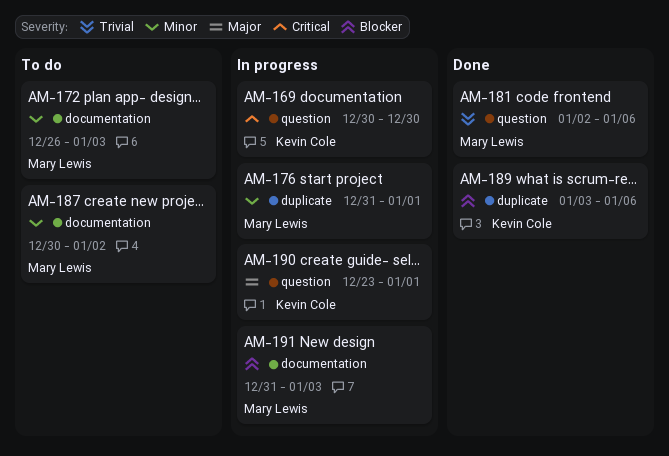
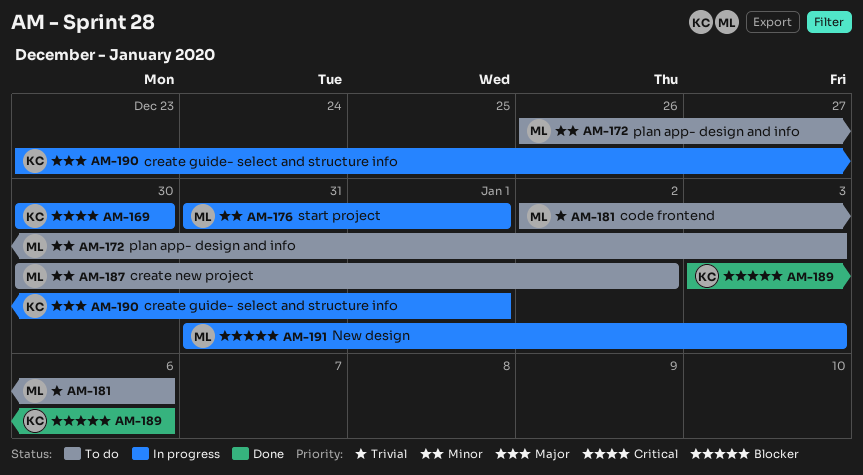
AM-181, status: Done -> To do

